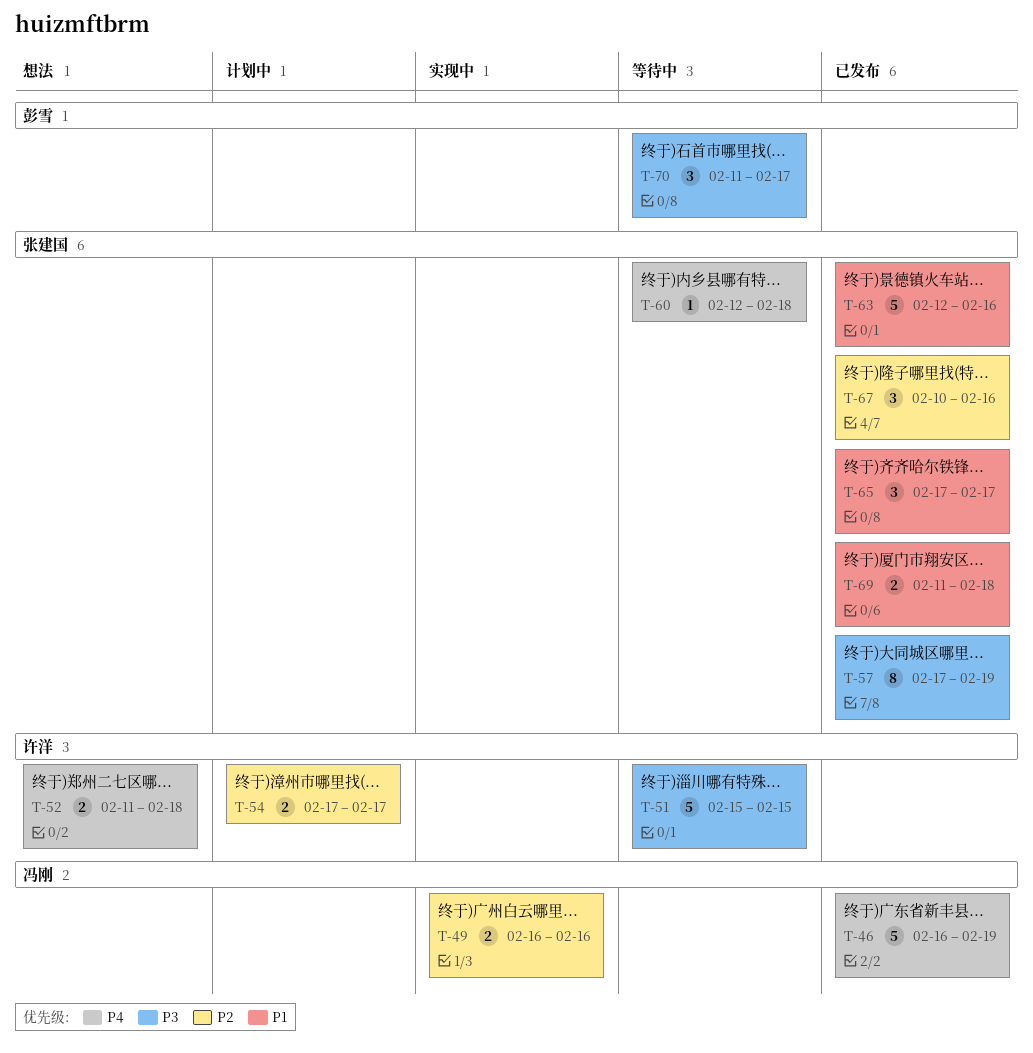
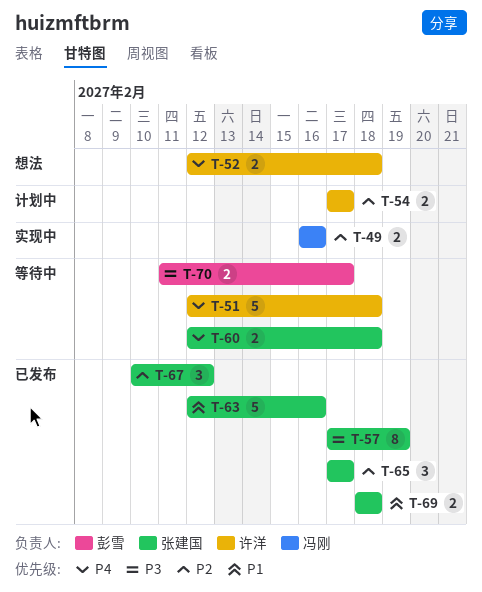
T-46: present -> none
T-51, priority: P3 -> P4
T-51, start: Feb 15 -> Feb 12
T-51, due: Feb 15 -> Feb 18
T-52, start: Feb 11 -> Feb 12
T-60, estimate: 1 -> 2
T-65, priority: P1 -> P2
T-67, due: Feb 16 -> Feb 12
T-69, start: Feb 11 -> Feb 18
T-70, estimate: 3 -> 2

